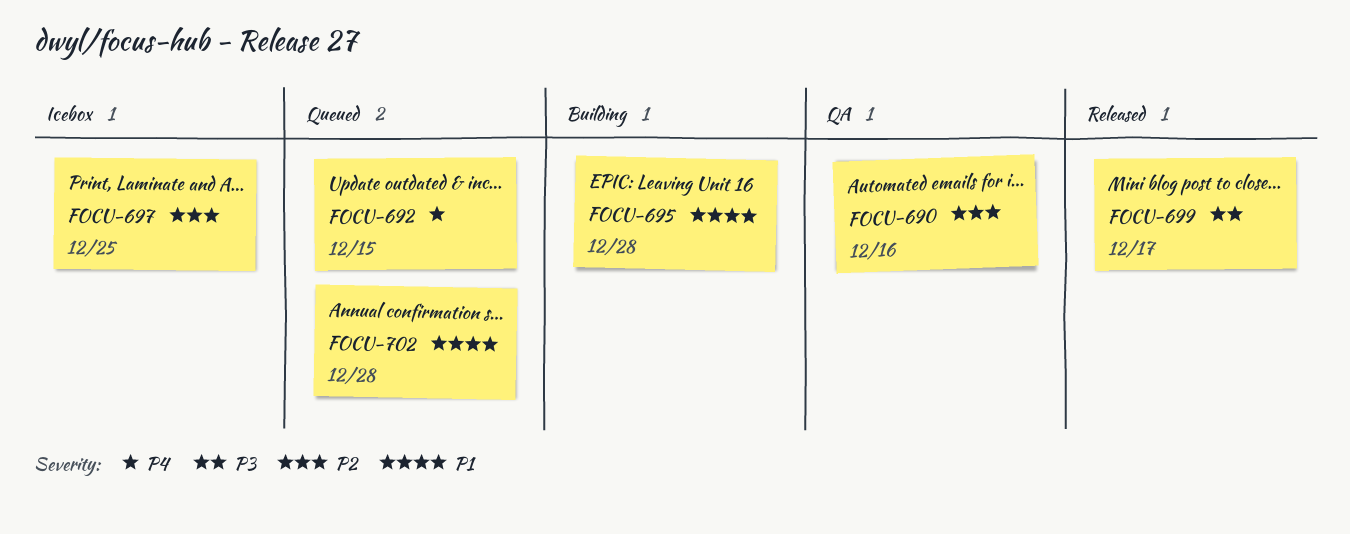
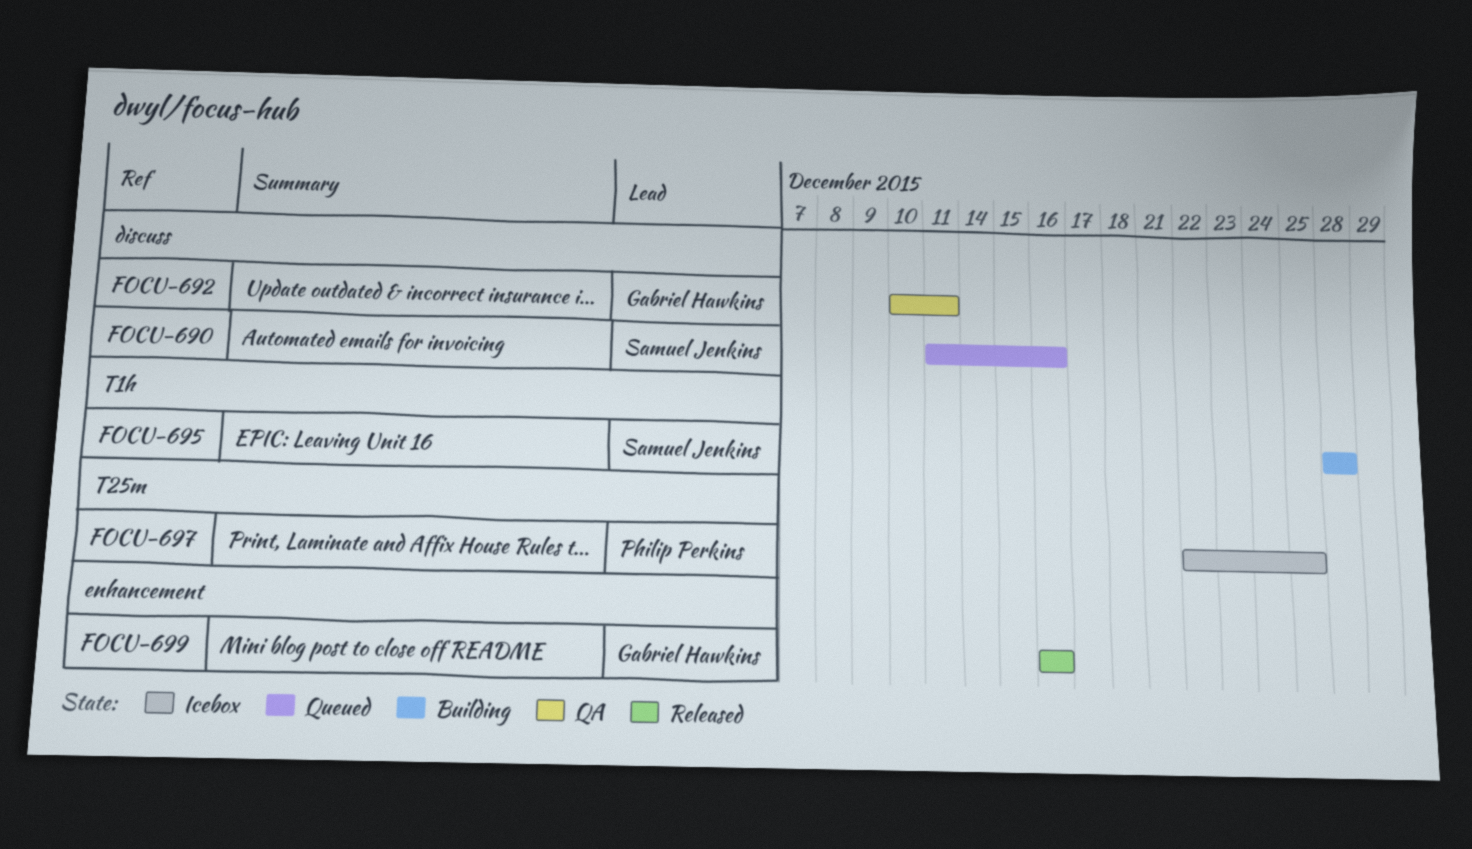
FOCU-690, status: QA -> Queued
FOCU-692, status: Queued -> QA
FOCU-692, due: Dec 15 -> Dec 11
FOCU-699, due: Dec 17 -> Dec 16
FOCU-702: present -> none

